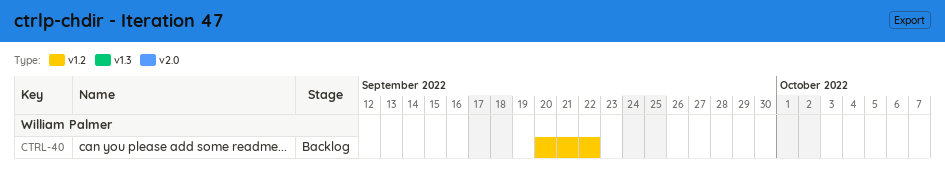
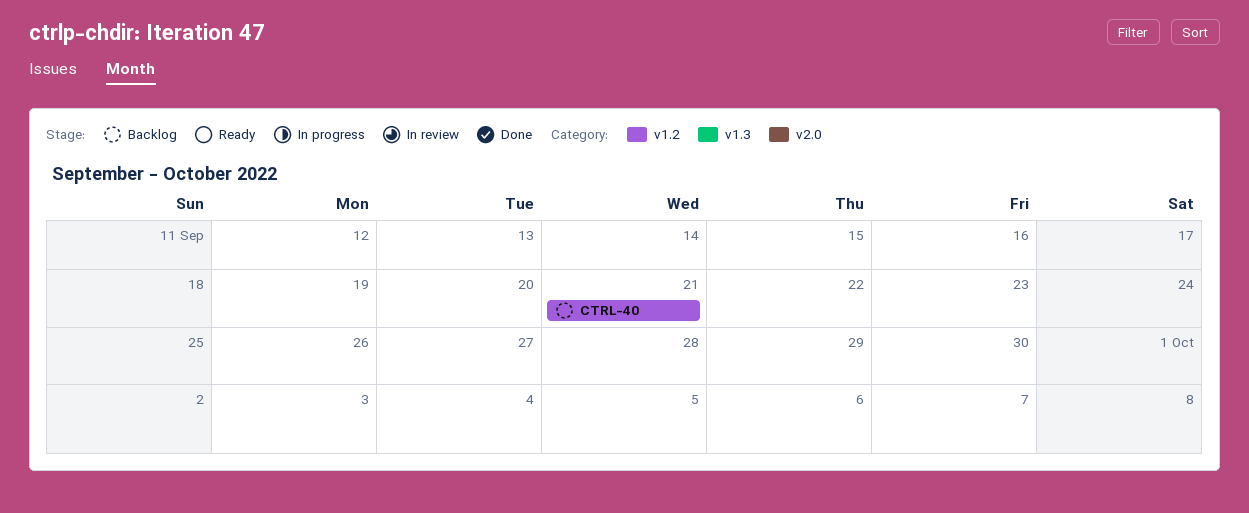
CTRL-40, start: Sep 20 -> Sep 21
CTRL-40, due: Sep 22 -> Sep 21

